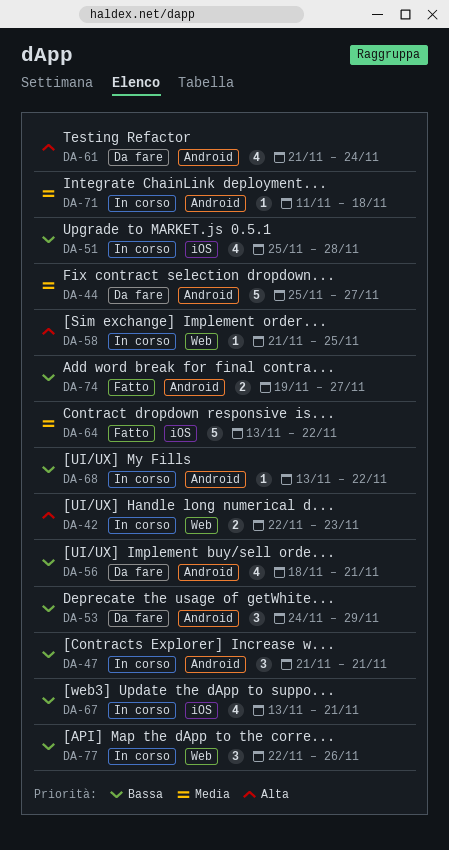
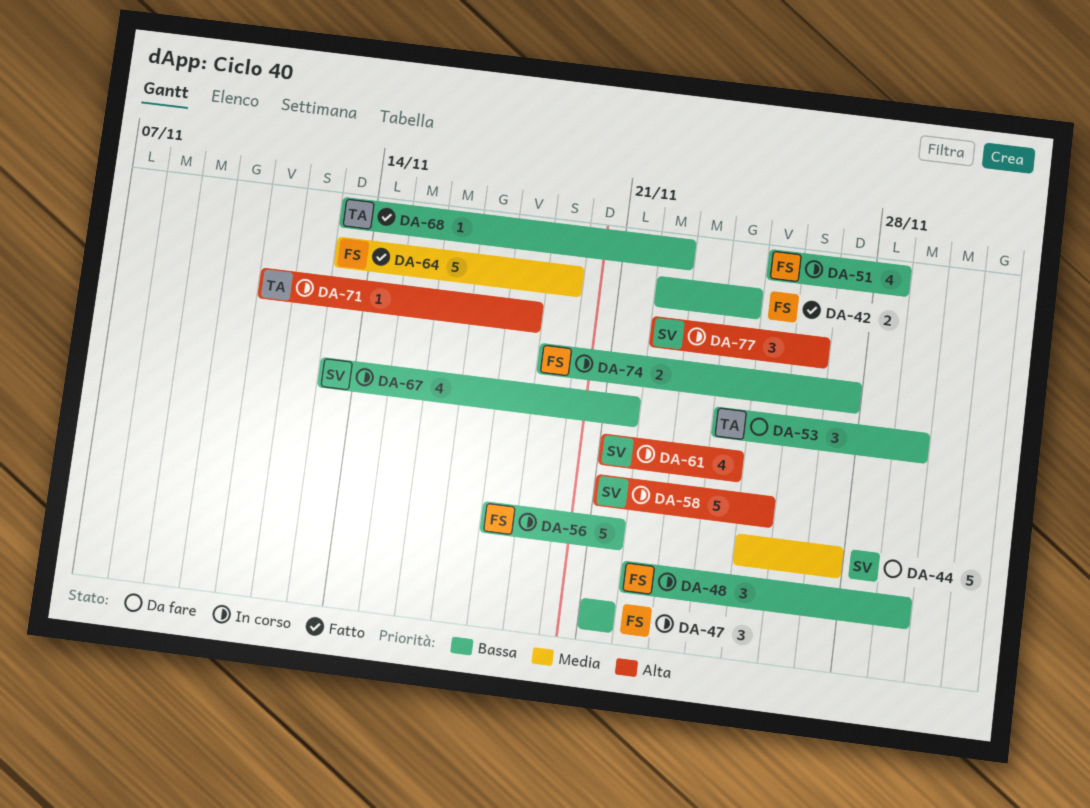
DA-42, status: In corso -> Fatto
DA-42, priority: Alta -> Bassa
DA-42, due: Nov 23 -> Nov 24
DA-48: none -> present
DA-56, status: Da fare -> In corso
DA-56, estimate: 4 -> 5
DA-58, estimate: 1 -> 5
DA-61, status: Da fare -> In corso
DA-64, due: Nov 22 -> Nov 19
DA-68, status: In corso -> Fatto
DA-71, priority: Media -> Alta
DA-74, status: Fatto -> In corso
DA-77, priority: Bassa -> Alta

